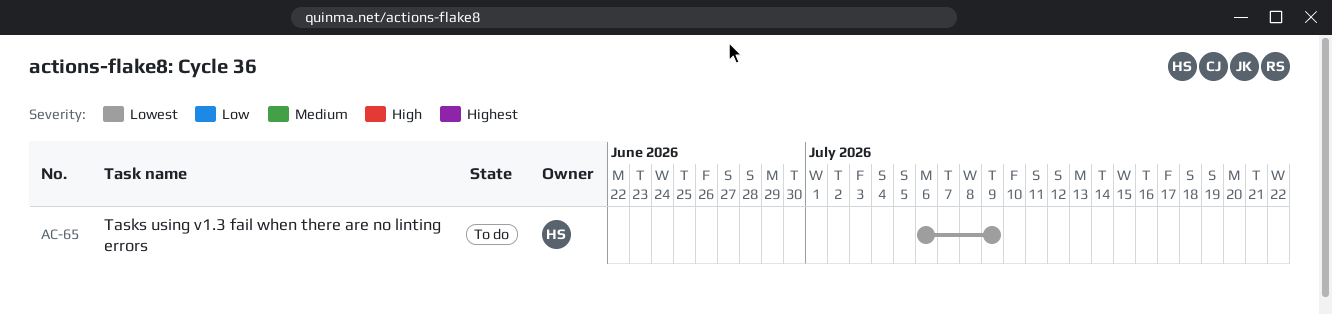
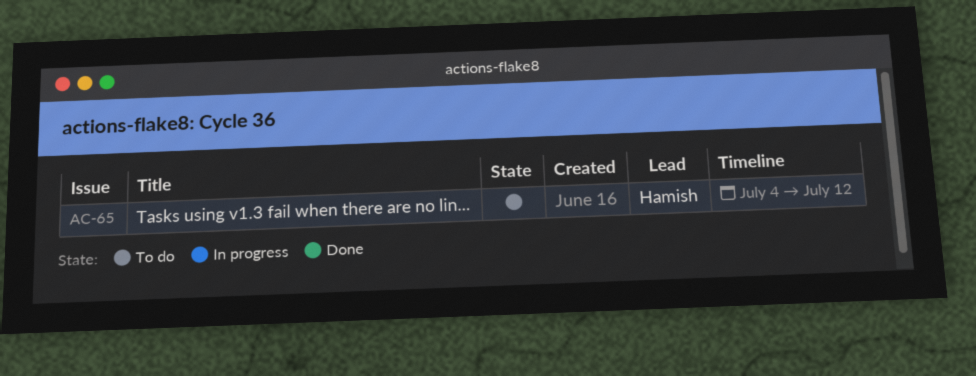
AC-65, start: Jul 6 -> Jul 4
AC-65, due: Jul 9 -> Jul 12

